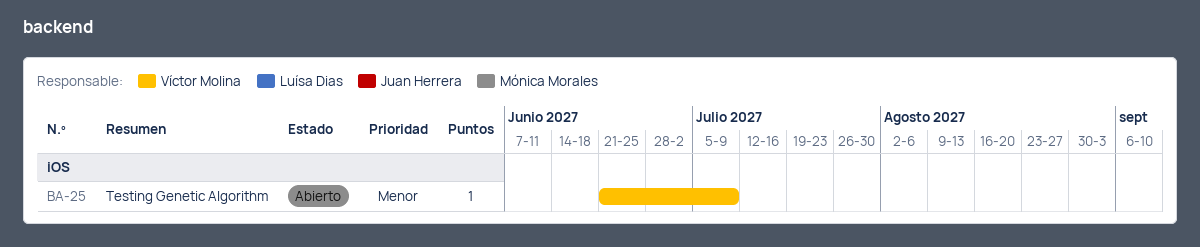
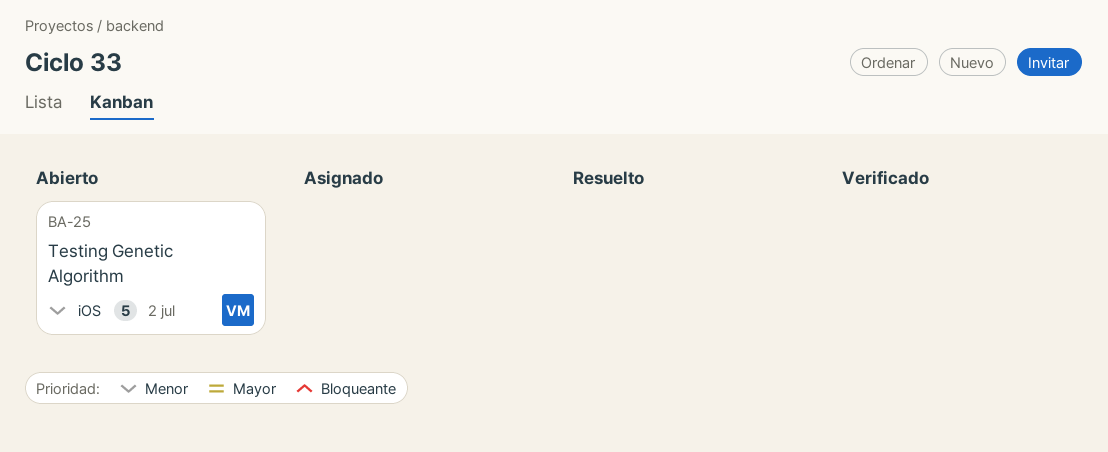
BA-25, estimate: 1 -> 5
BA-25, due: Jul 9 -> Jul 2

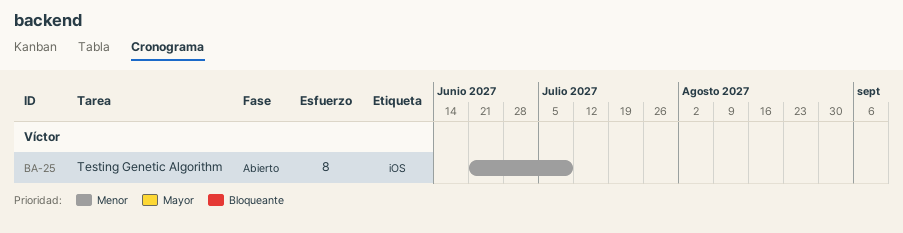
BA-25, estimate: 5 -> 8
BA-25, due: Jul 2 -> Jul 9

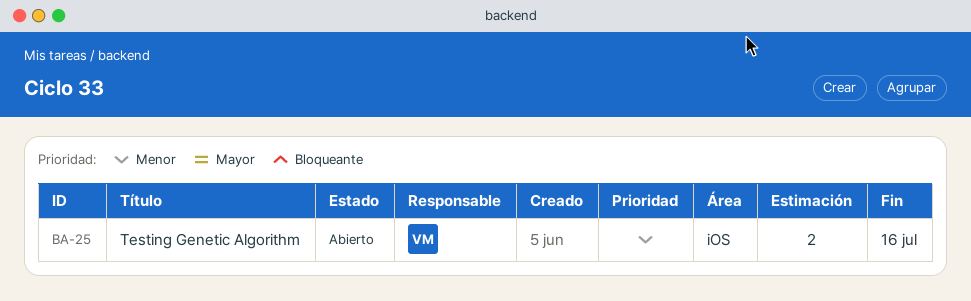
BA-25, estimate: 8 -> 2
BA-25, due: Jul 9 -> Jul 16

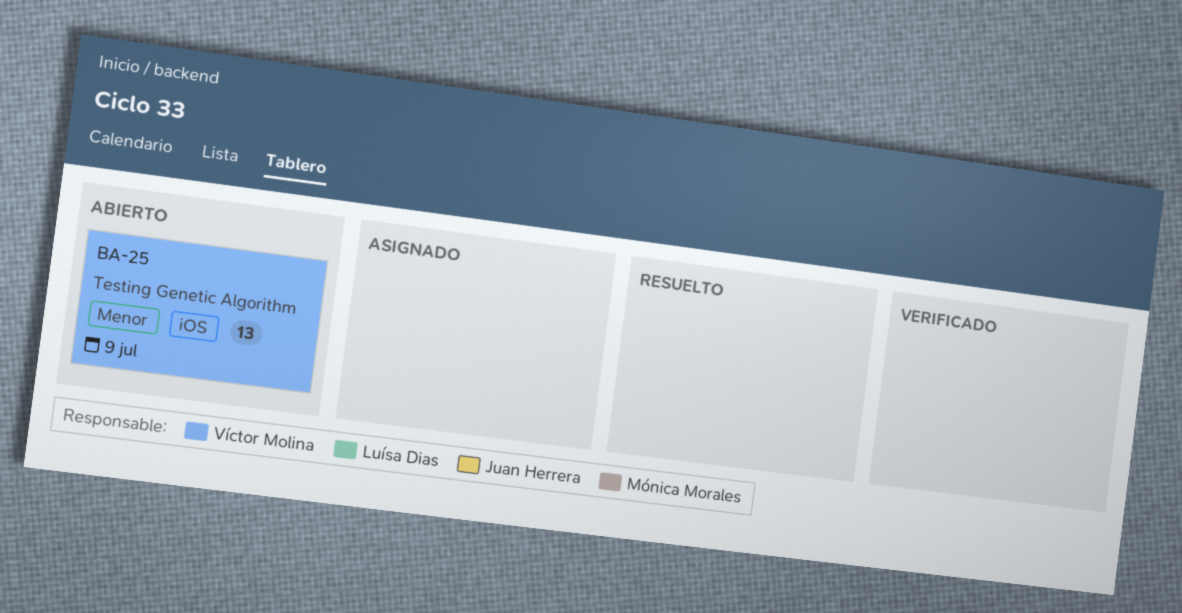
BA-25, estimate: 2 -> 13
BA-25, due: Jul 16 -> Jul 9

